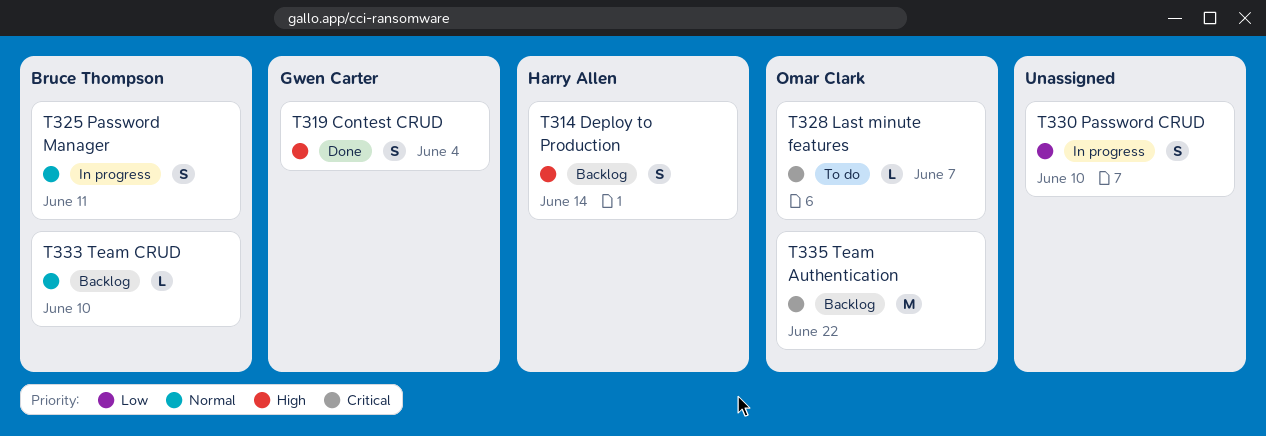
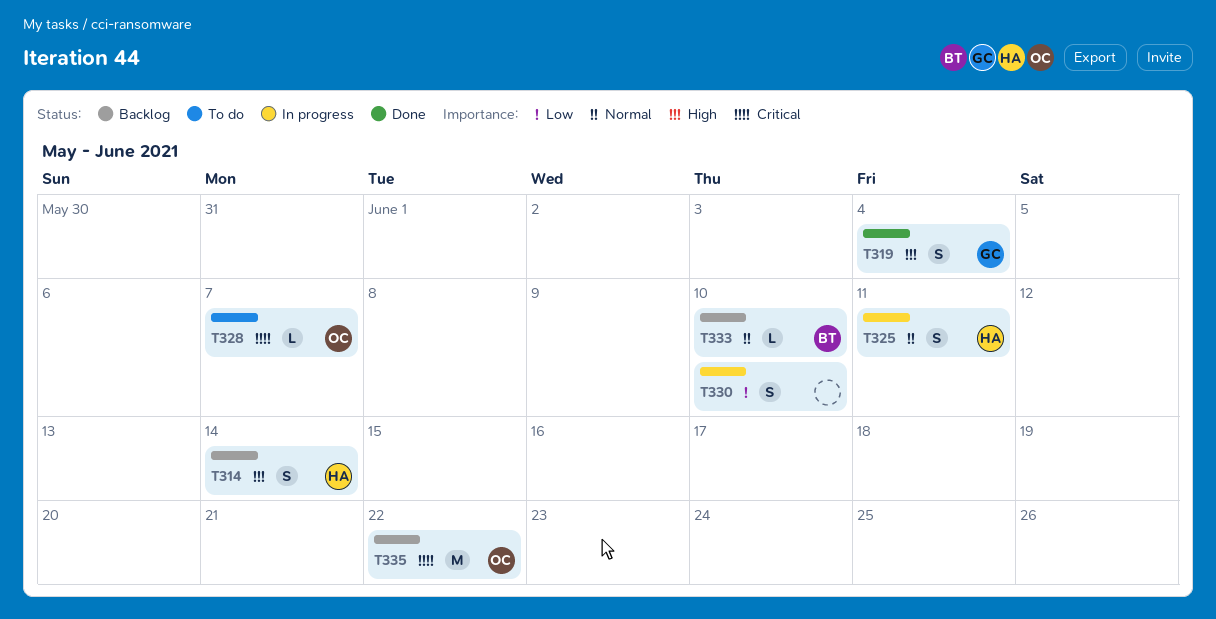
T325, owner: Bruce Thompson -> Harry Allen

